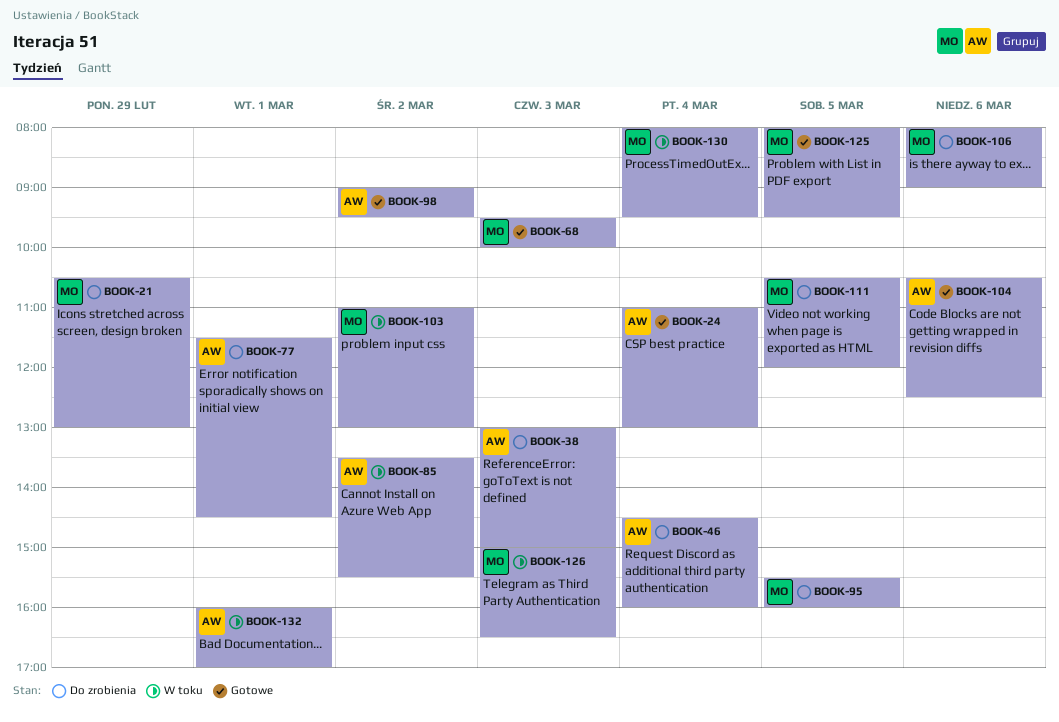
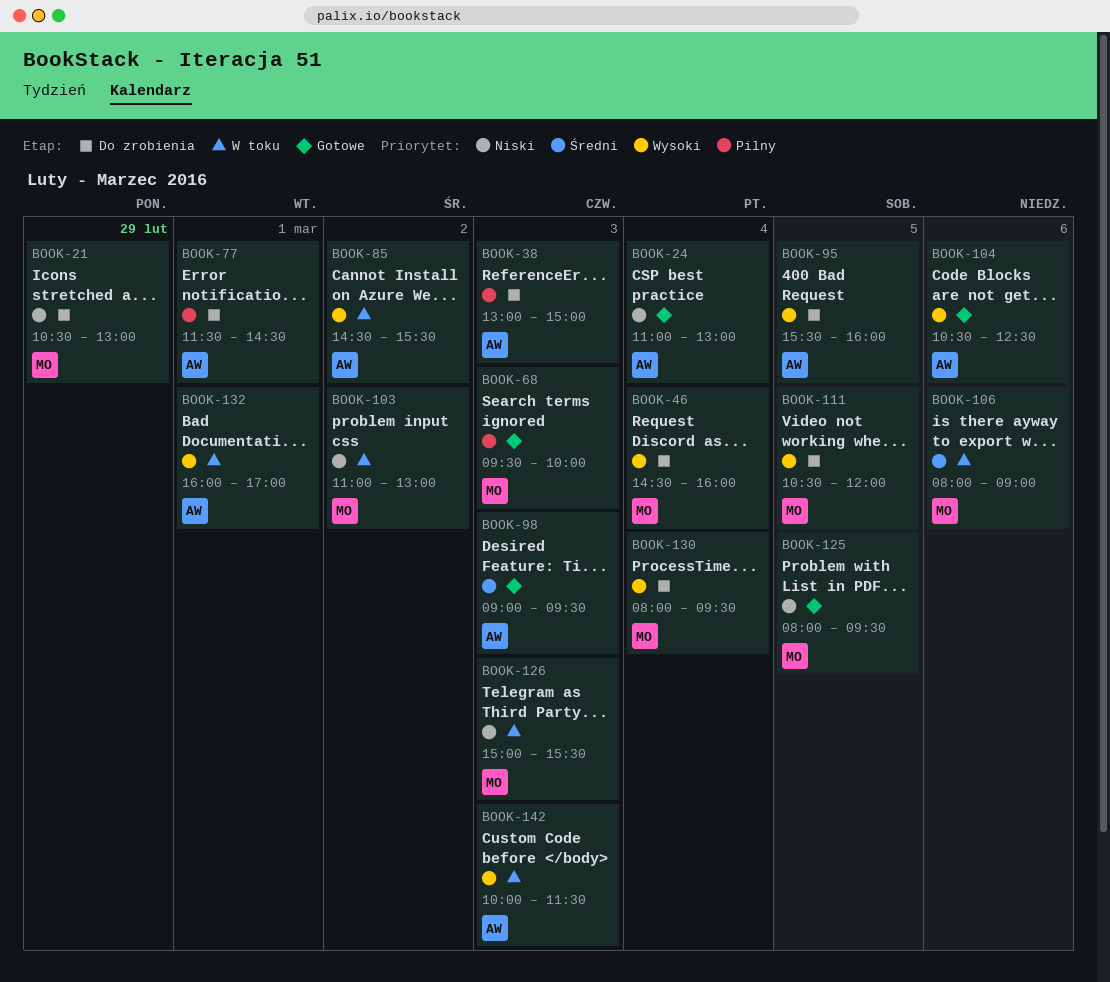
BOOK-46, owner: AW -> MO
BOOK-85, begins: 13:30 -> 14:30
BOOK-95, owner: MO -> AW
BOOK-98, day: Mar 2 -> Mar 3
BOOK-106, status: Do zrobienia -> W toku
BOOK-126, ends: 16:30 -> 15:30
BOOK-130, status: W toku -> Do zrobienia
BOOK-142: none -> present

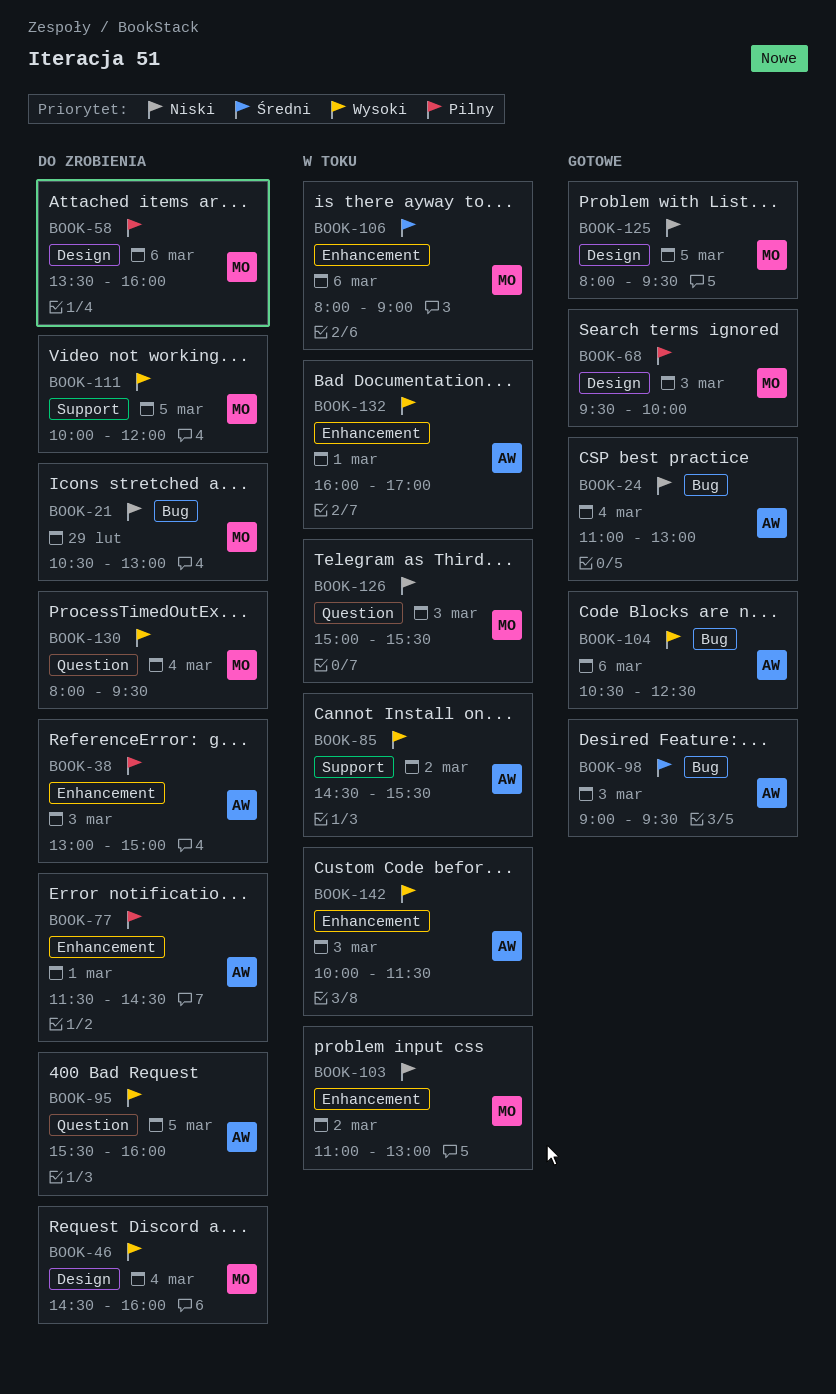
BOOK-58: none -> present
BOOK-111, begins: 10:30 -> 10:00

